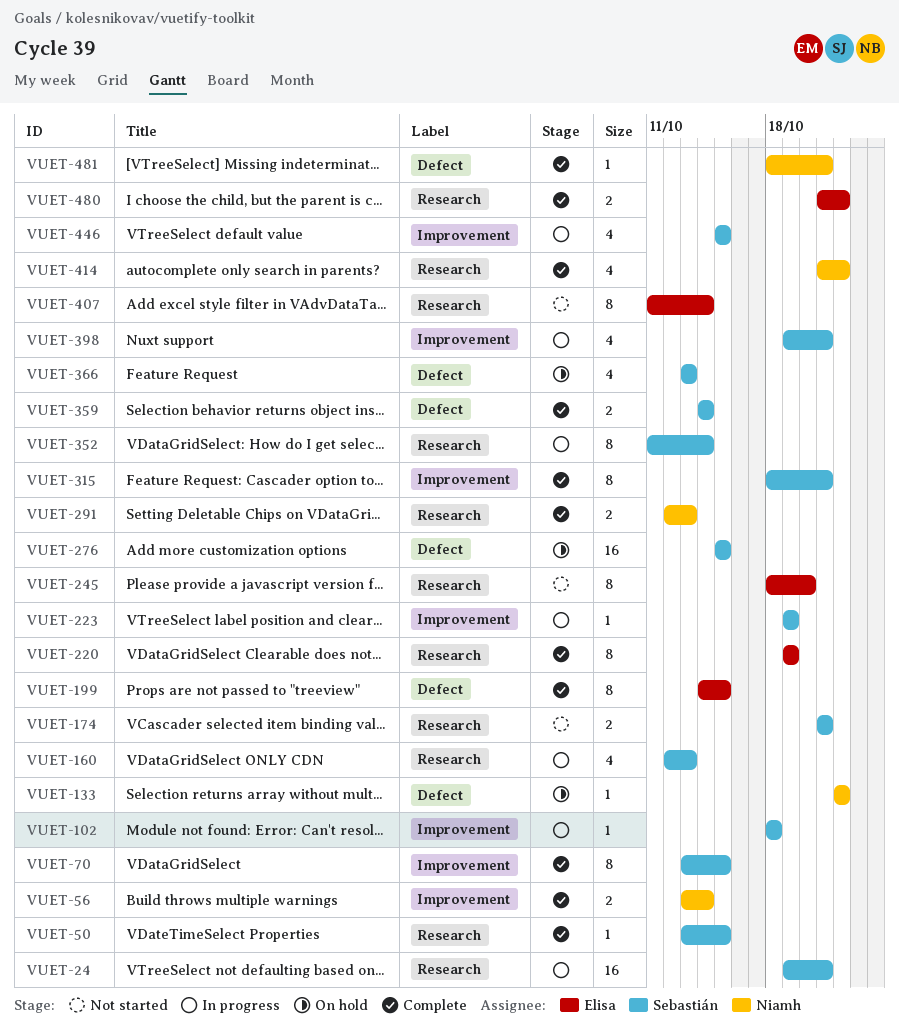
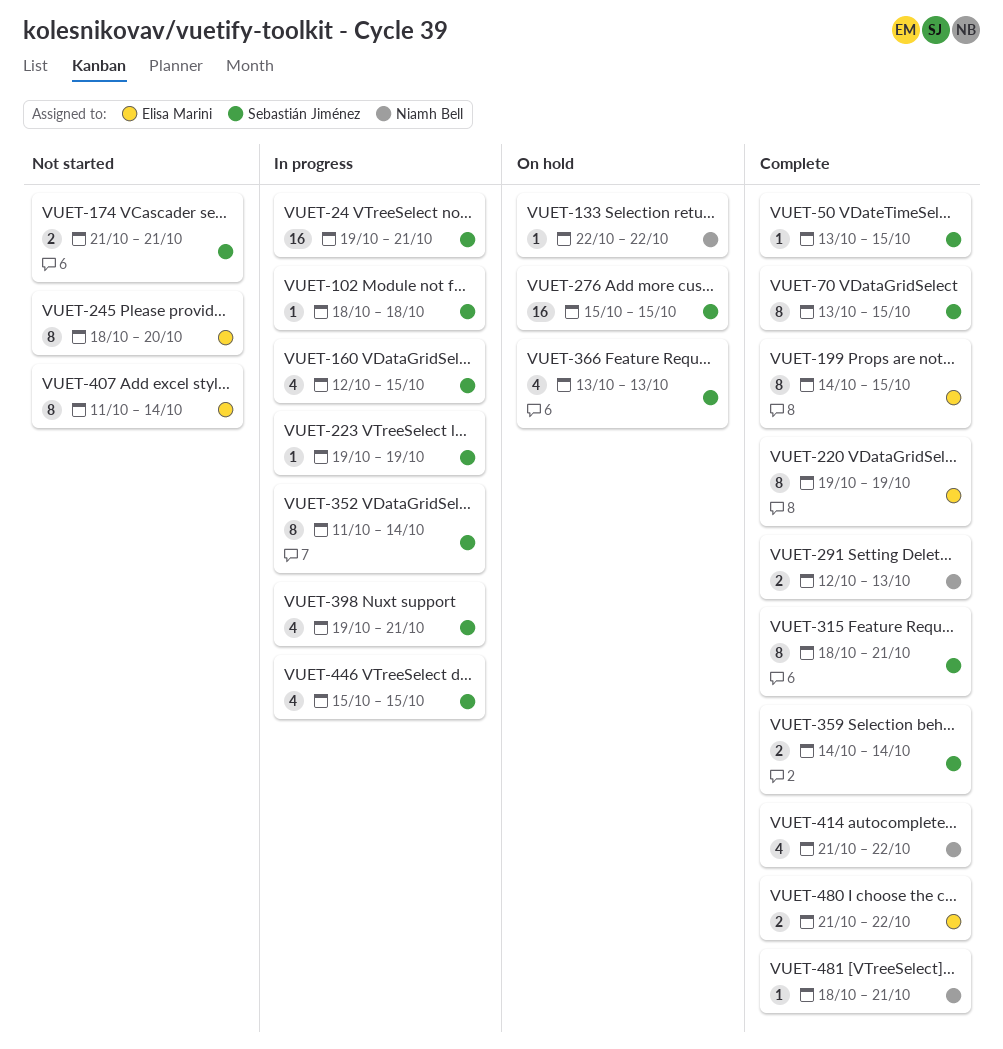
VUET-56: present -> none
VUET-160, due: Oct 13 -> Oct 15

